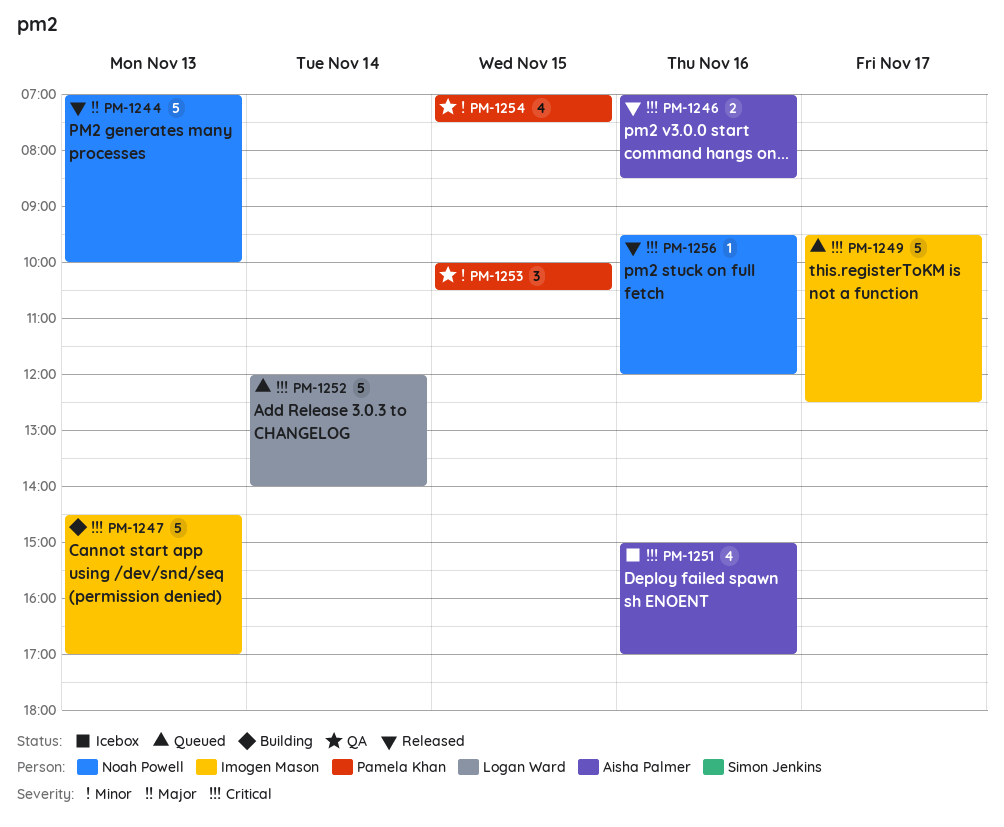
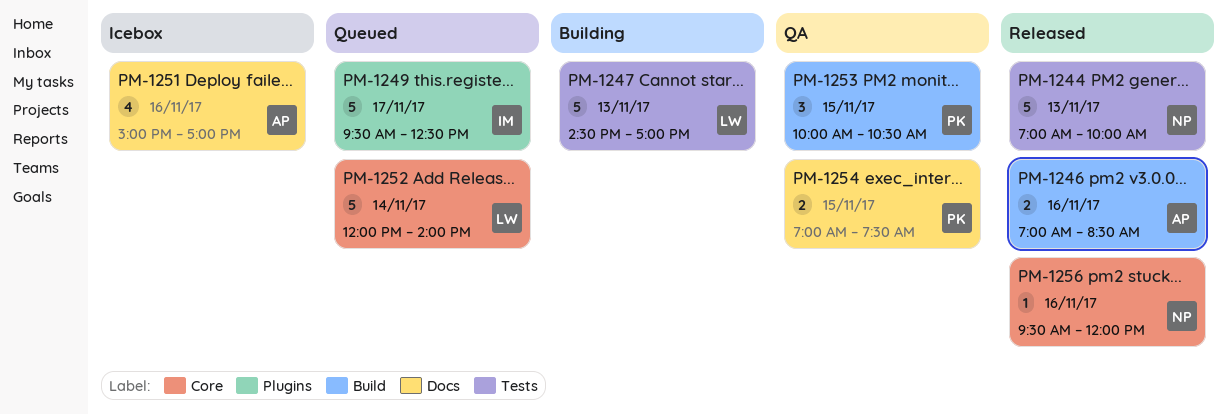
PM-1247, owner: Imogen Mason -> Logan Ward
PM-1254, estimate: 4 -> 2

